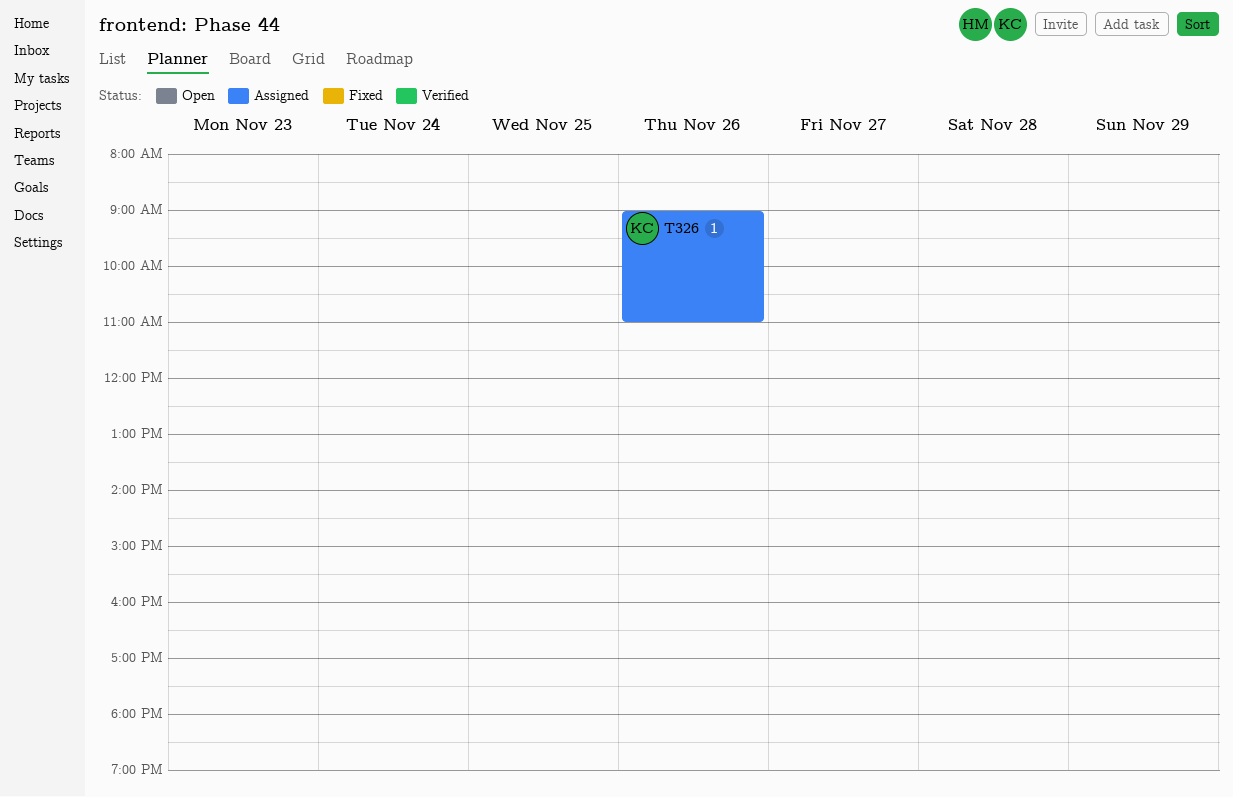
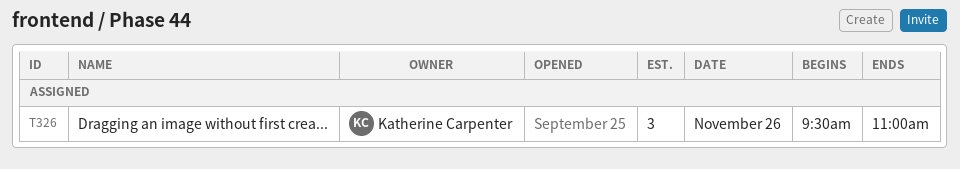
T326, estimate: 1 -> 3
T326, begins: 09:00 -> 09:30

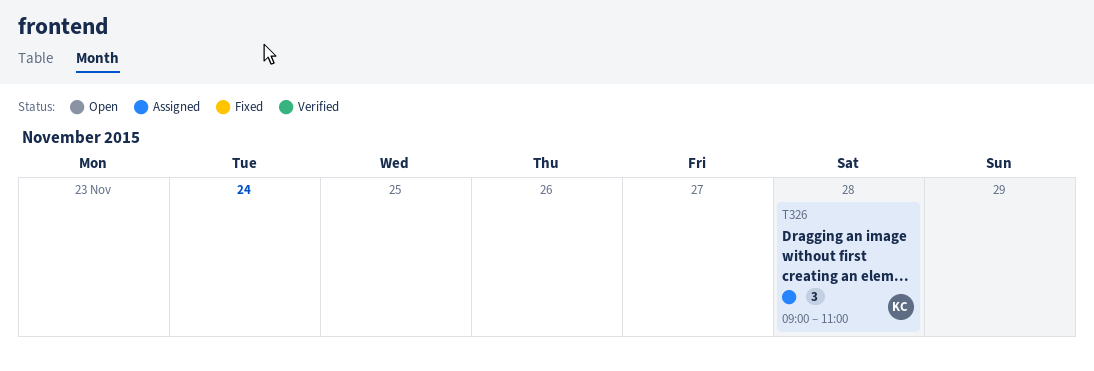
T326, day: Nov 26 -> Nov 28
T326, begins: 09:30 -> 09:00

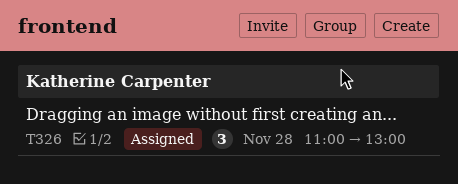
T326, begins: 09:00 -> 11:00
T326, ends: 11:00 -> 13:00

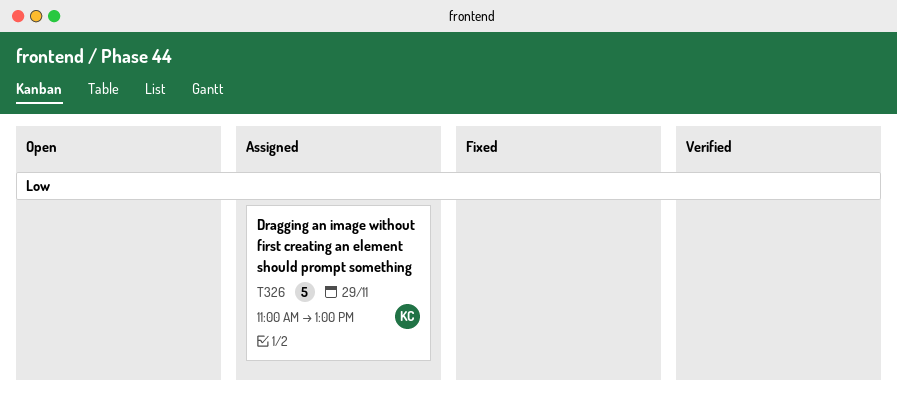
T326, estimate: 3 -> 5
T326, day: Nov 28 -> Nov 29

